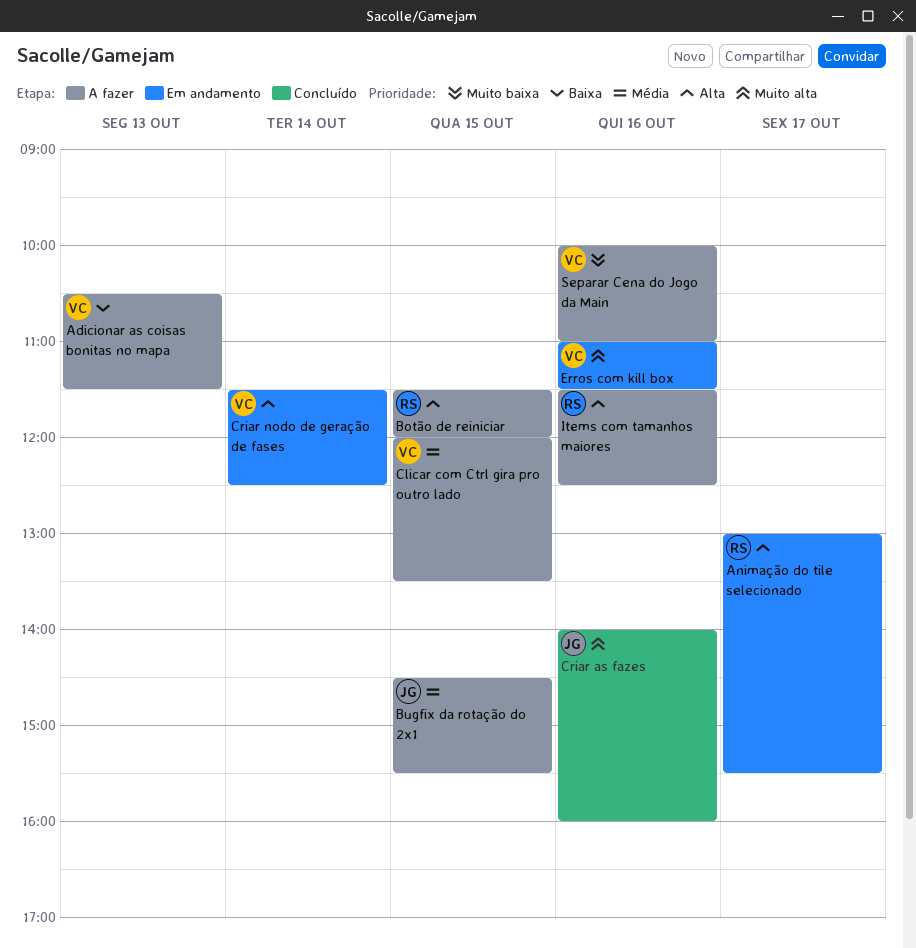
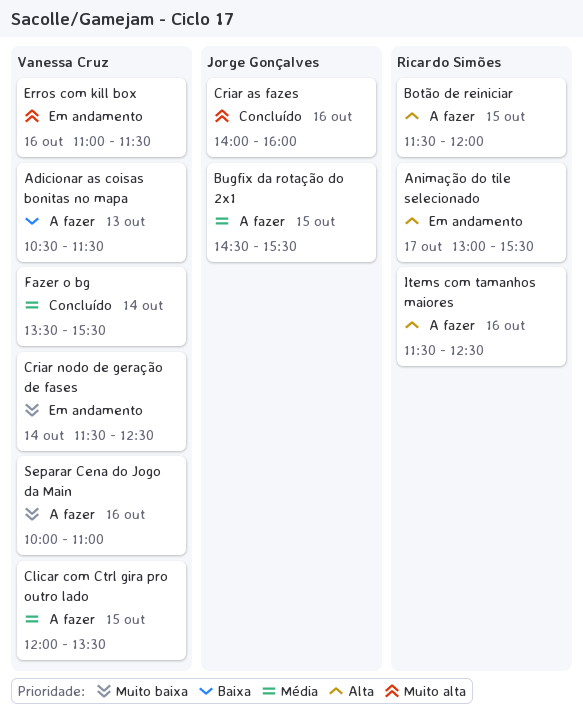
Criar nodo de geração de fases, priority: Alta -> Muito baixa
Fazer o bg: none -> present

